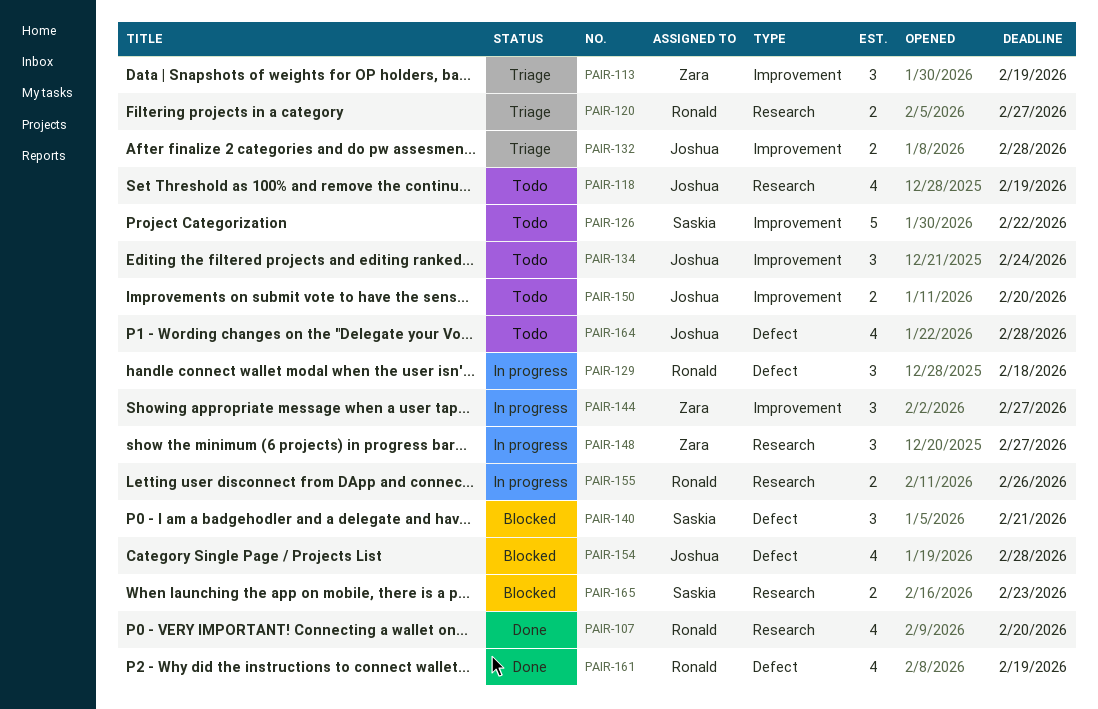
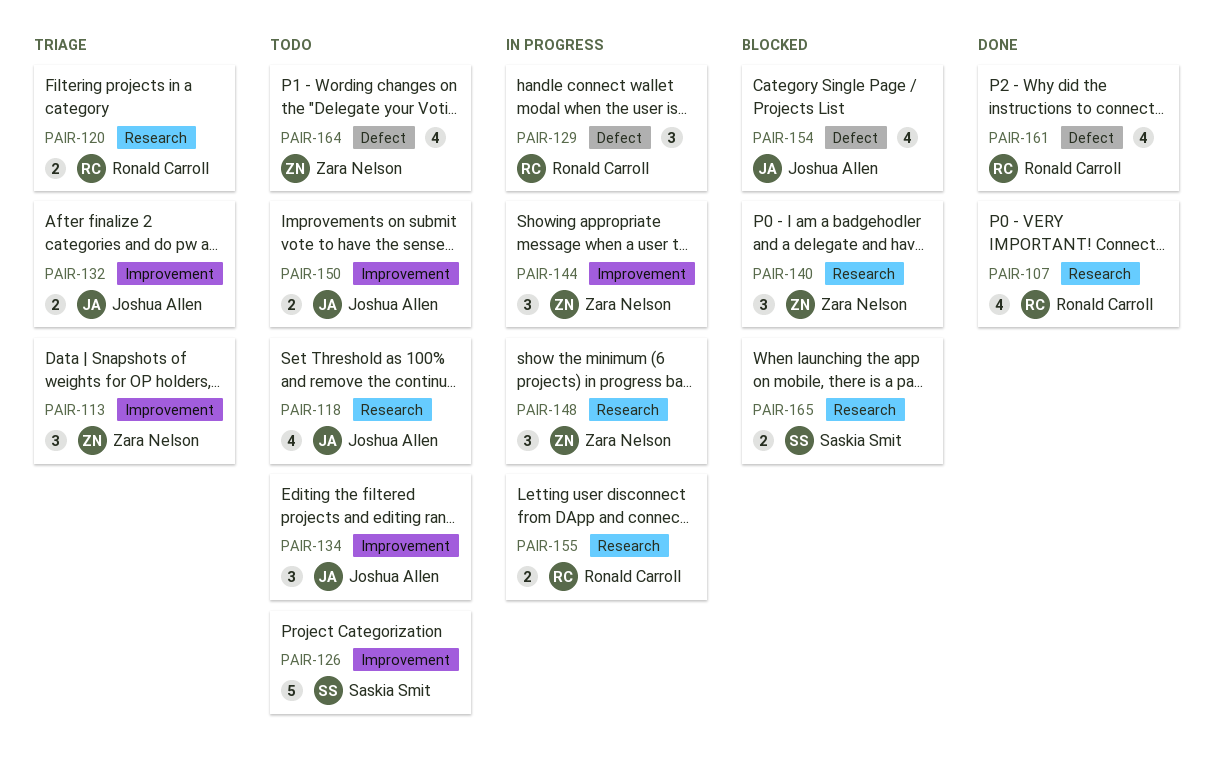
PAIR-140, owner: Saskia Smit -> Zara Nelson
PAIR-140, label: Defect -> Research
PAIR-164, owner: Joshua Allen -> Zara Nelson

